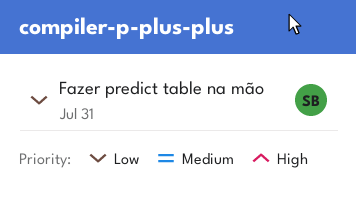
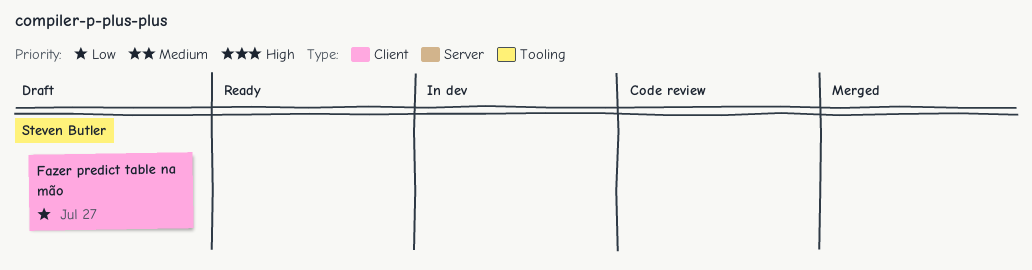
Fazer predict table na mão, due: Jul 31 -> Jul 27

